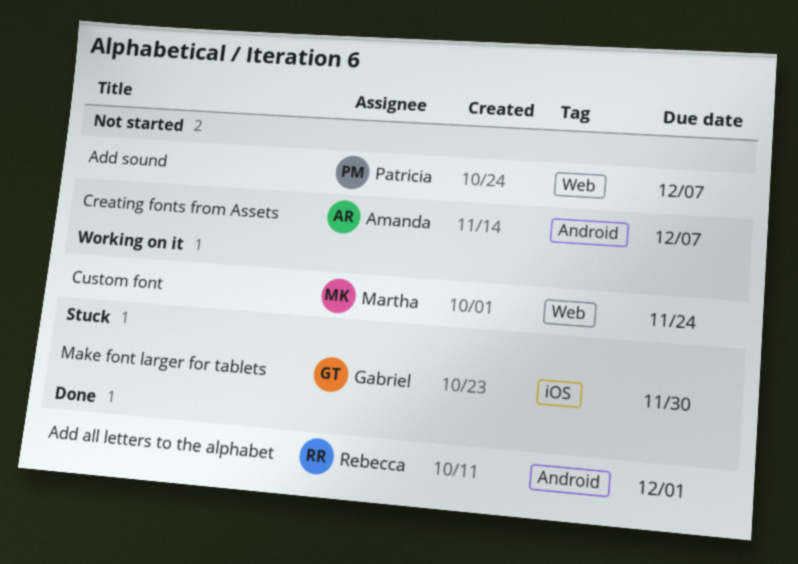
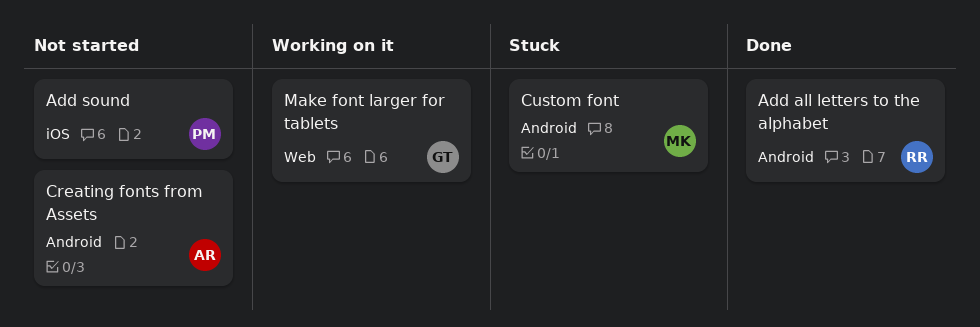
Add sound, label: Web -> iOS
Custom font, status: Working on it -> Stuck
Custom font, label: Web -> Android
Make font larger for tablets, status: Stuck -> Working on it
Make font larger for tablets, label: iOS -> Web

